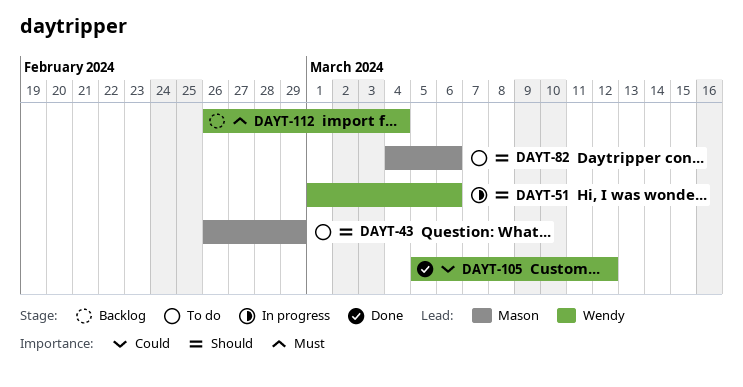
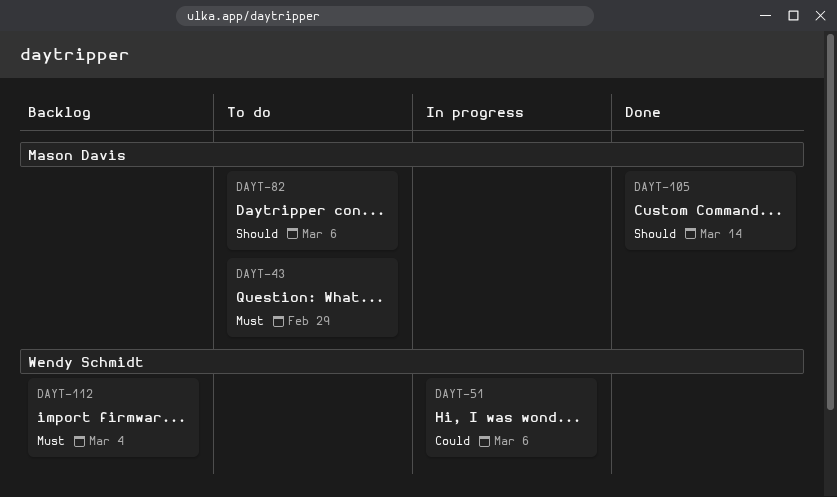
DAYT-43, priority: Should -> Must
DAYT-51, priority: Should -> Could
DAYT-105, owner: Wendy Schmidt -> Mason Davis
DAYT-105, priority: Could -> Should
DAYT-105, due: Mar 12 -> Mar 14

